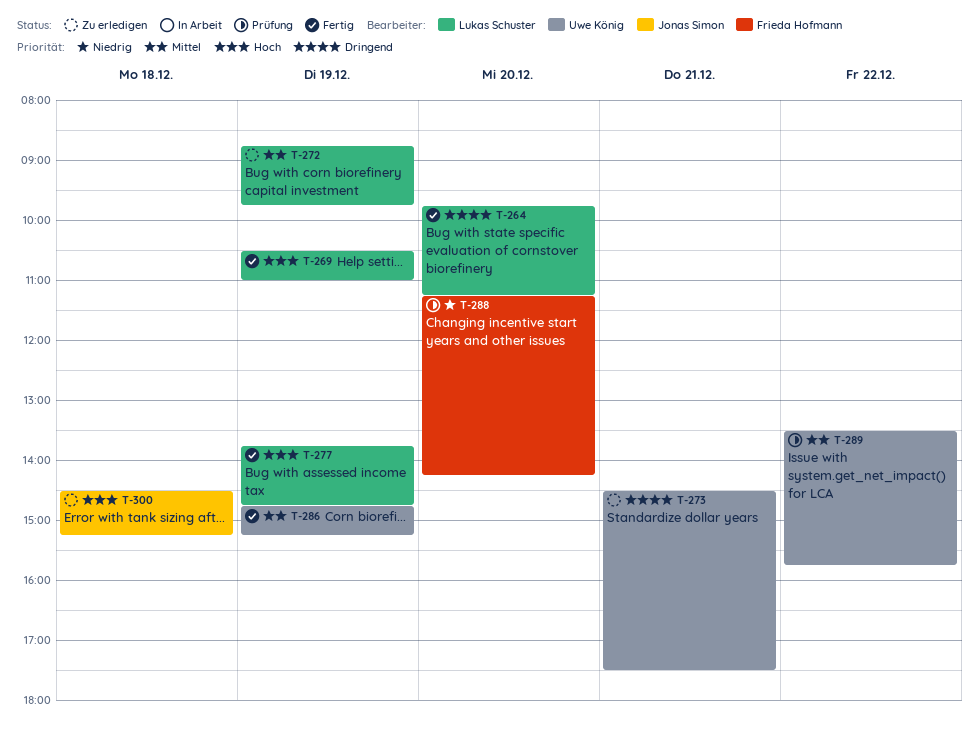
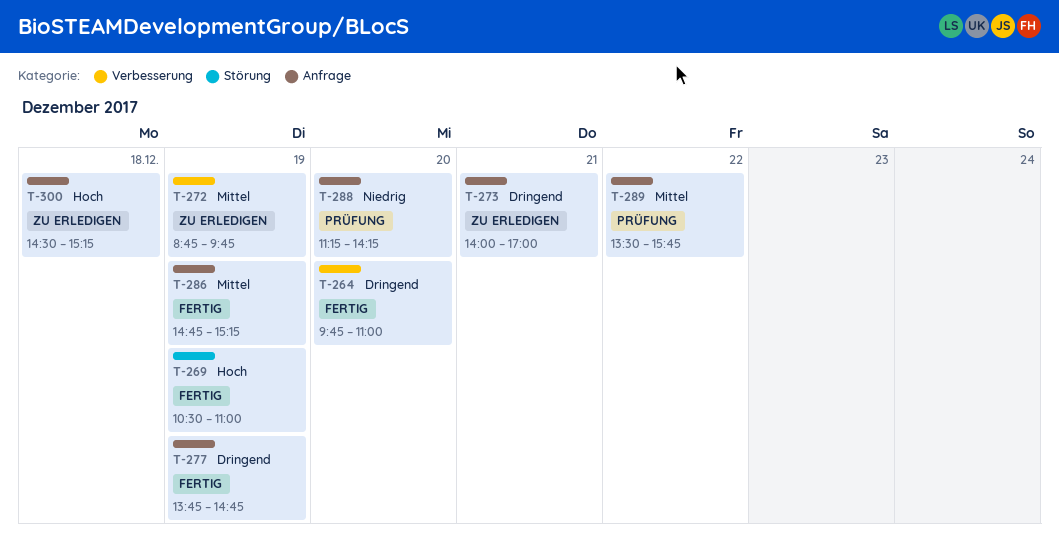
T-264, ends: 11:15 -> 11:00
T-273, begins: 14:30 -> 14:00
T-273, ends: 17:30 -> 17:00
T-277, priority: Hoch -> Dringend

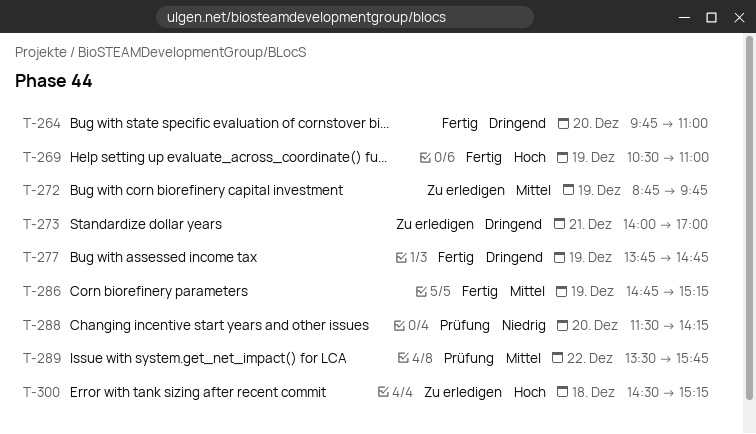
T-288, begins: 11:15 -> 11:30

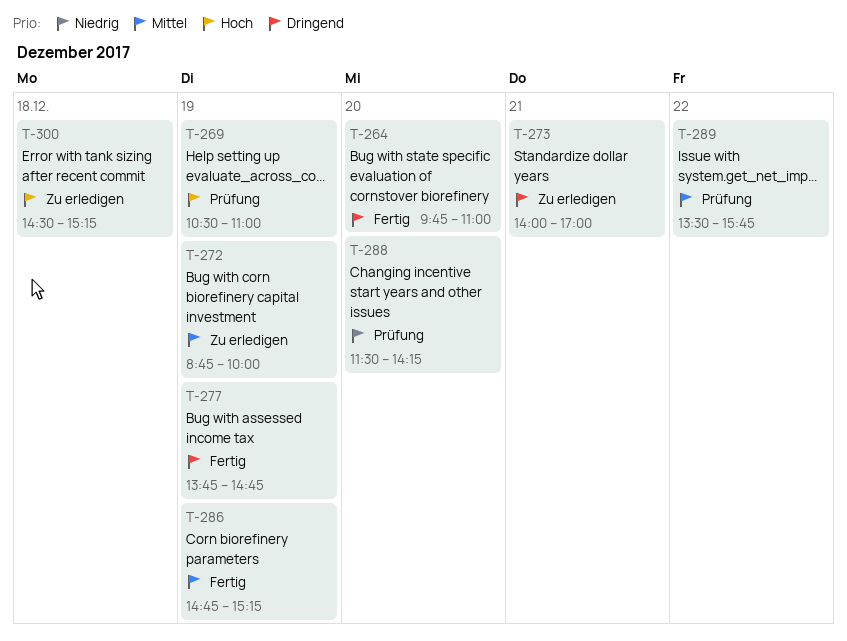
T-269, status: Fertig -> Prüfung
T-272, ends: 09:45 -> 10:00

